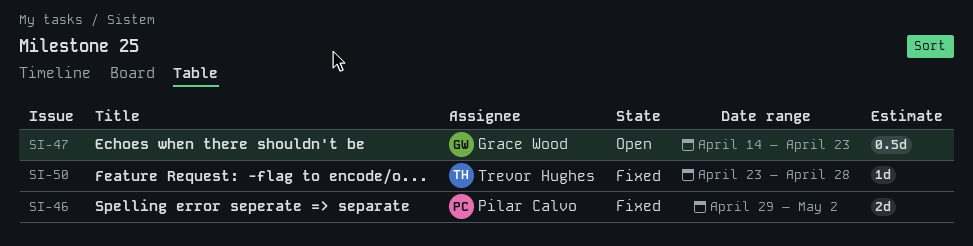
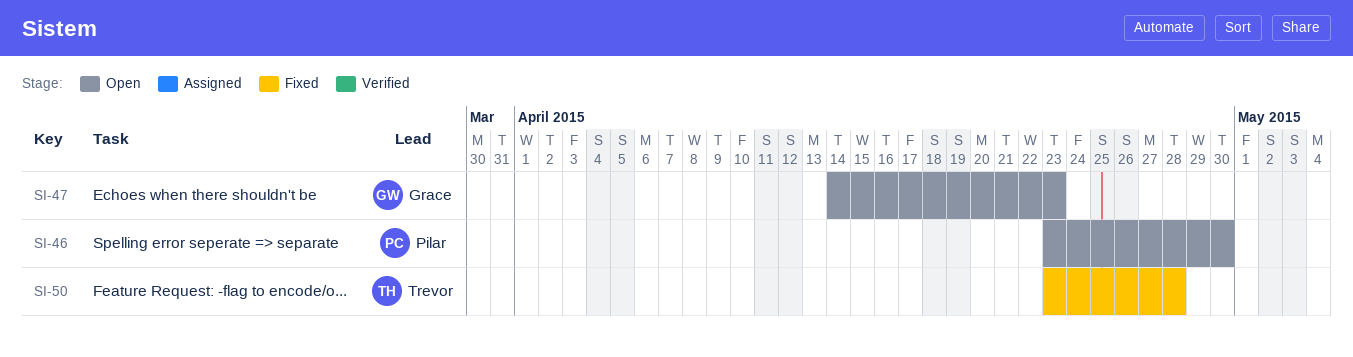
SI-46, status: Fixed -> Open
SI-46, start: Apr 29 -> Apr 23
SI-46, due: May 2 -> Apr 30

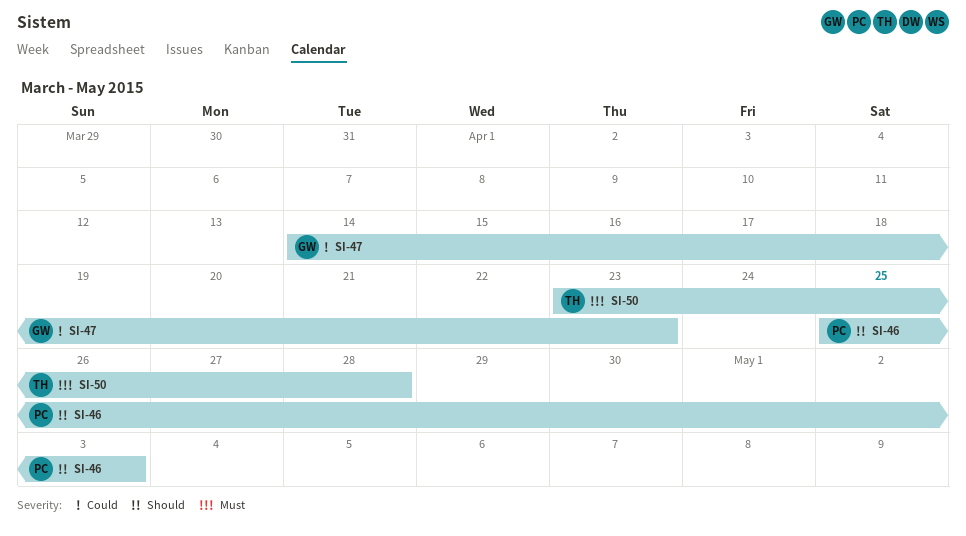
SI-46, start: Apr 23 -> Apr 25
SI-46, due: Apr 30 -> May 3

